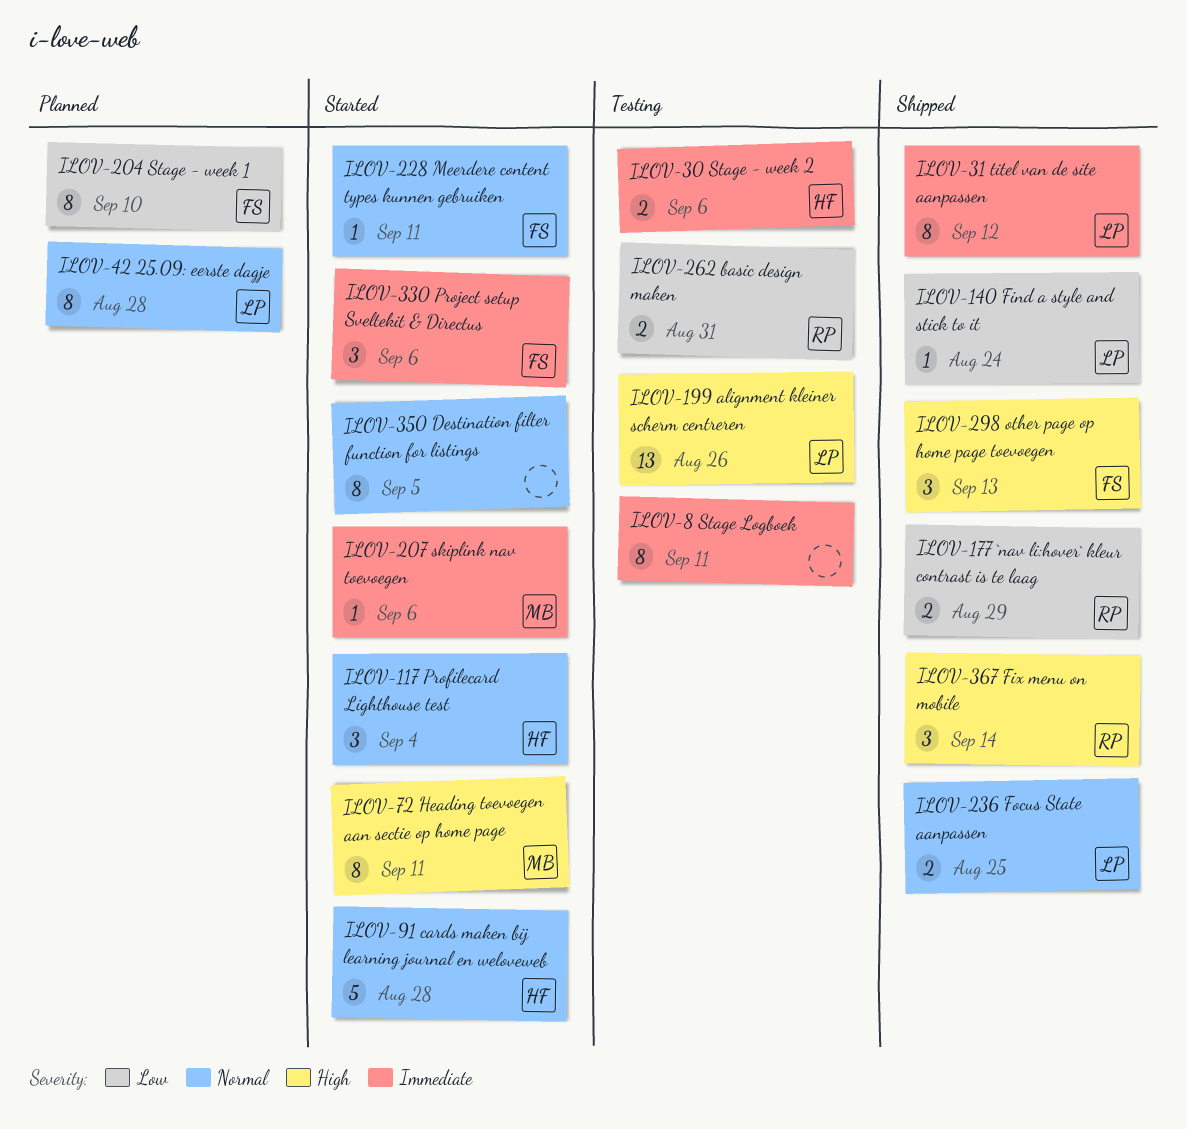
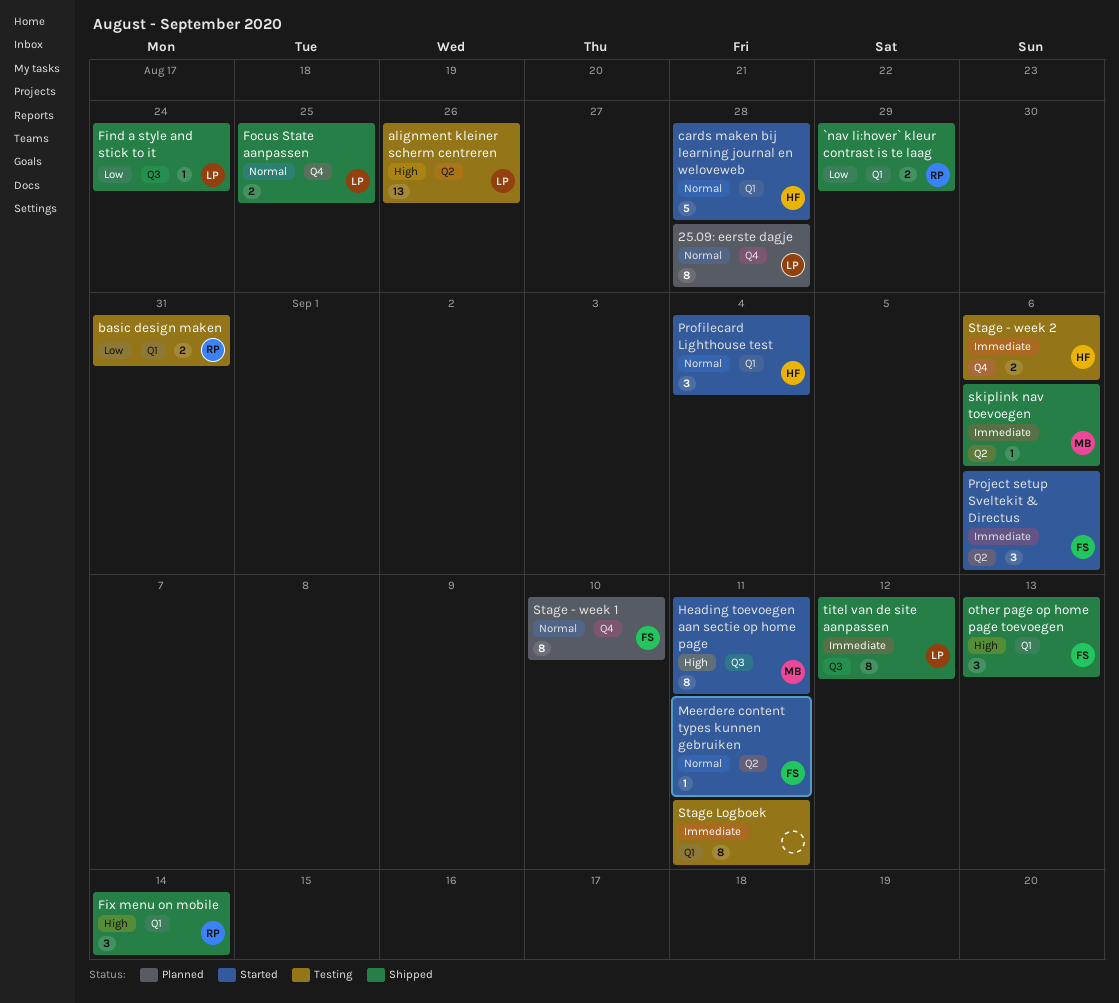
Destination filter function for listings: present -> none
skiplink nav toevoegen, status: Started -> Shipped
Stage - week 1, priority: Low -> Normal

